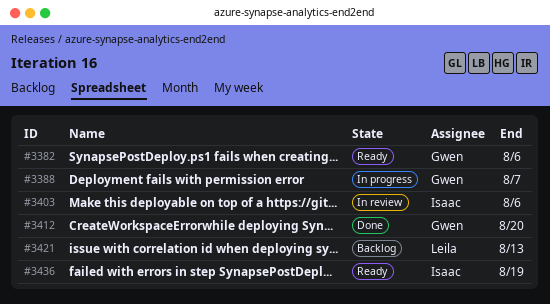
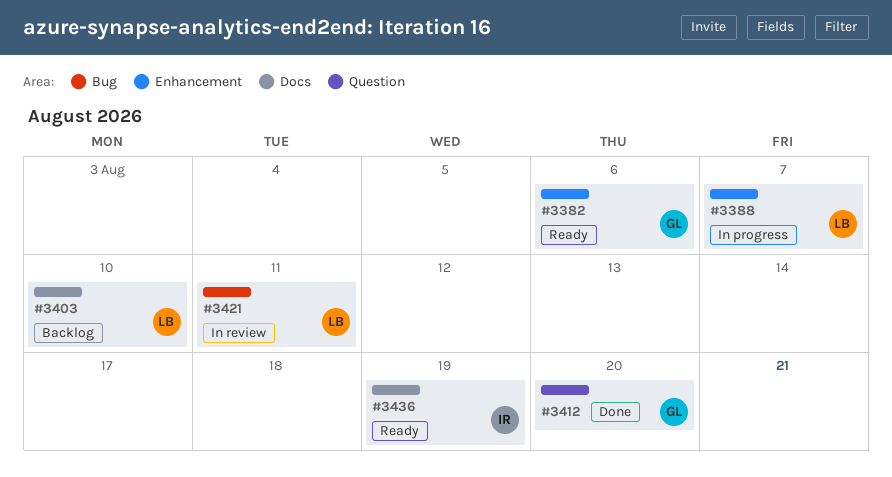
#3388, owner: Gwen -> Leila
#3403, status: In review -> Backlog
#3403, owner: Isaac -> Leila
#3403, due: Aug 6 -> Aug 10
#3421, status: Backlog -> In review
#3421, due: Aug 13 -> Aug 11

